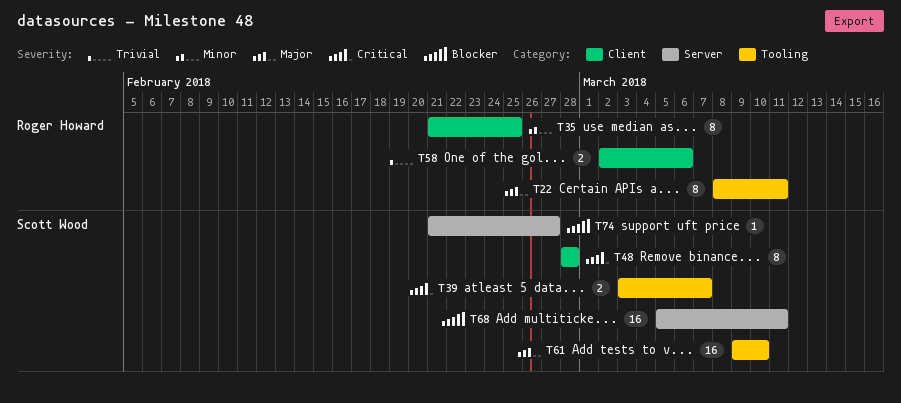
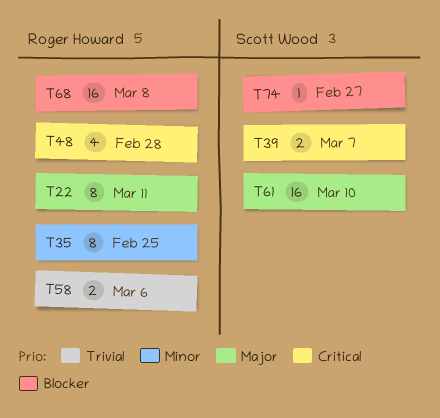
T48, owner: Scott Wood -> Roger Howard
T48, estimate: 8 -> 4
T68, owner: Scott Wood -> Roger Howard
T68, due: Mar 11 -> Mar 8

